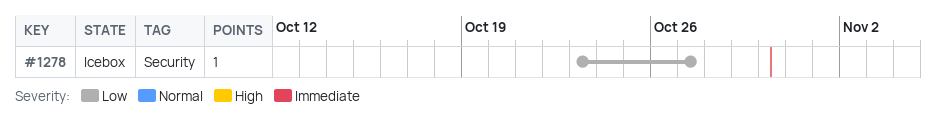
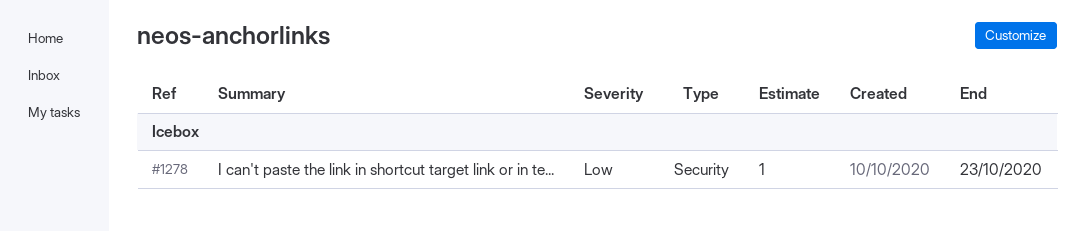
#1278, due: Oct 27 -> Oct 23

